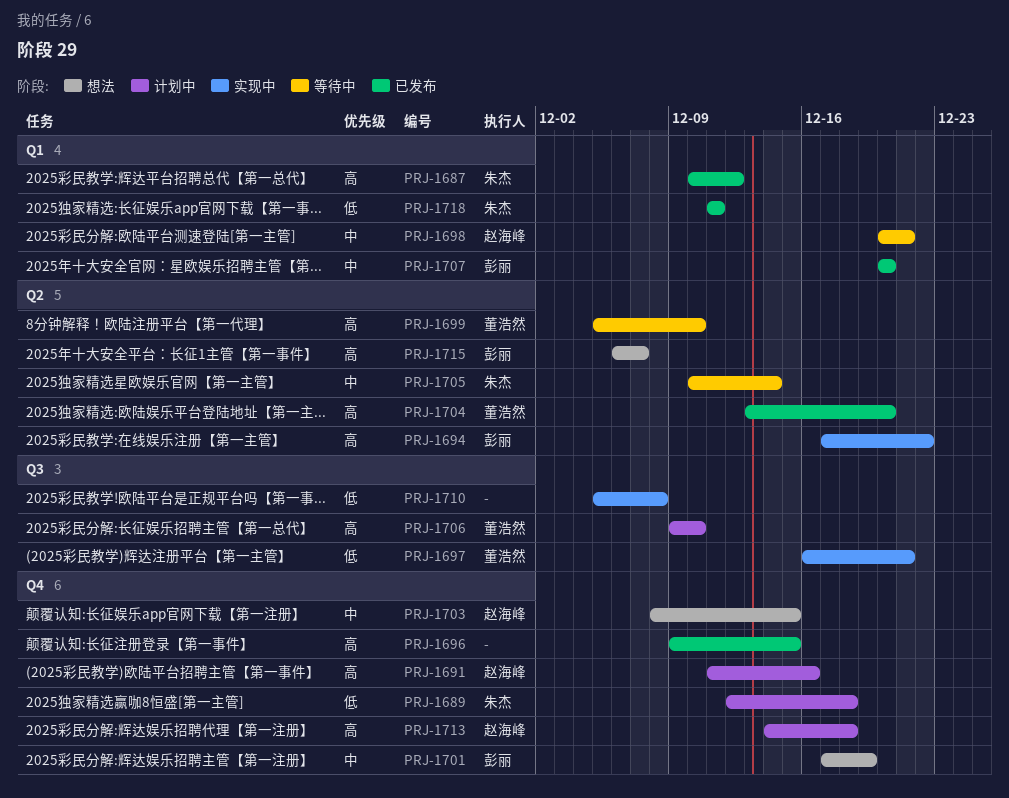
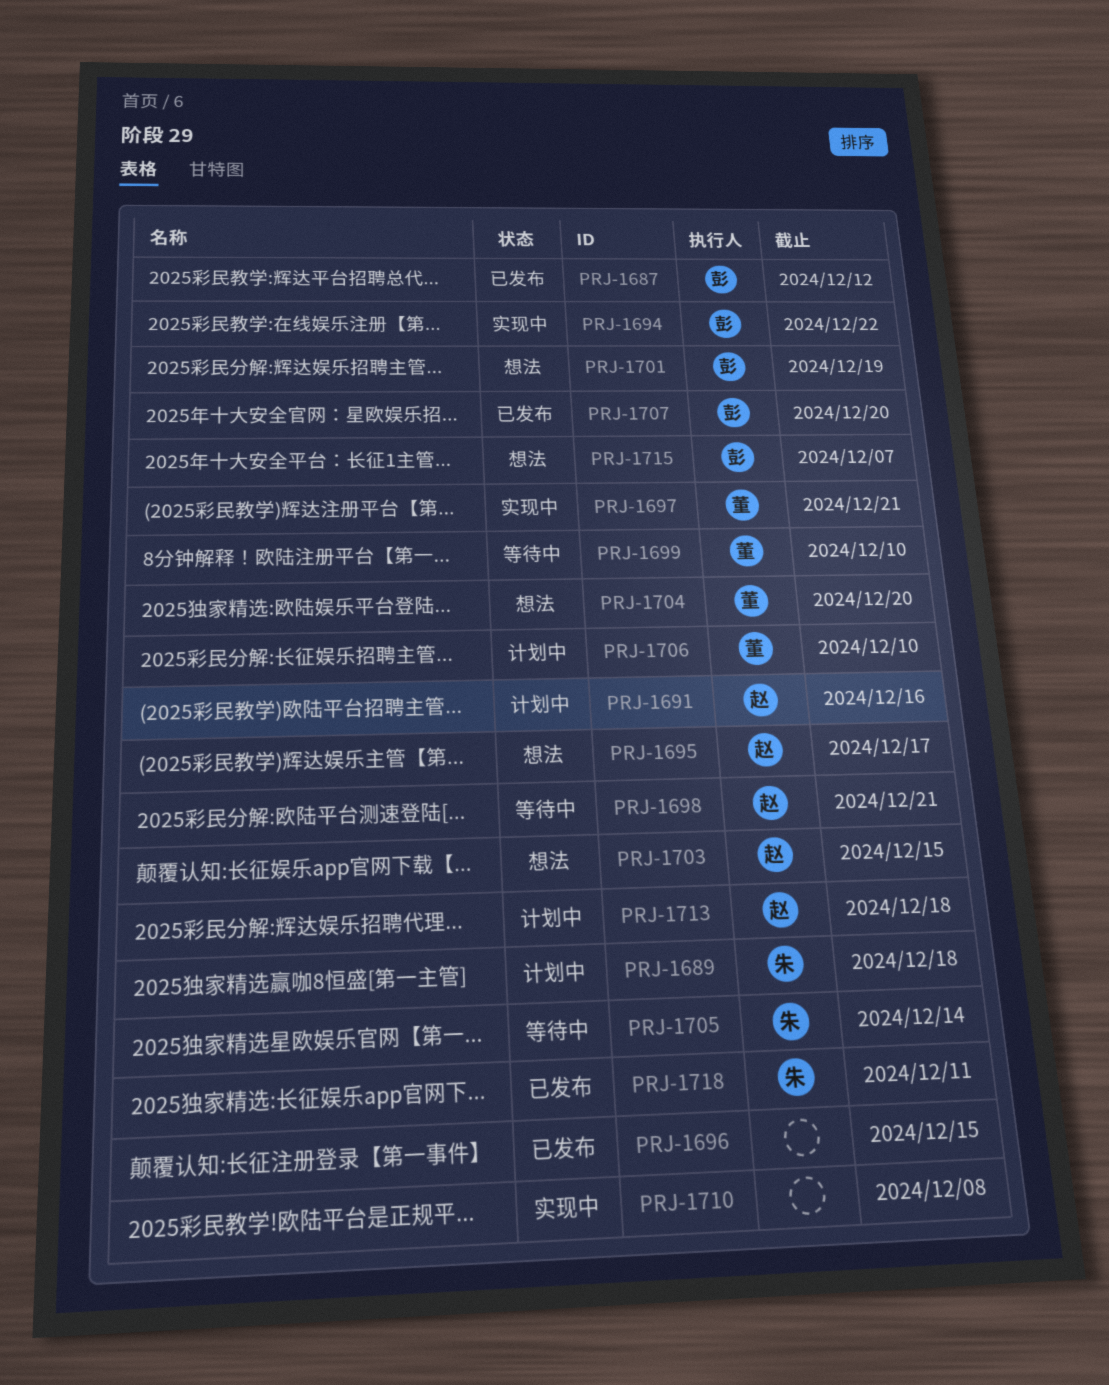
PRJ-1687, owner: 朱杰 -> 彭丽
PRJ-1695: none -> present
PRJ-1704, status: 已发布 -> 想法

